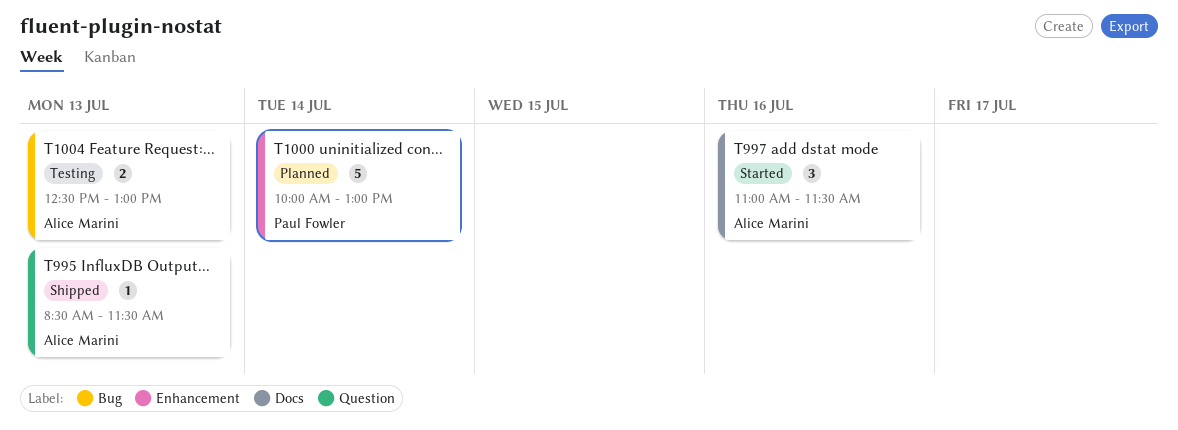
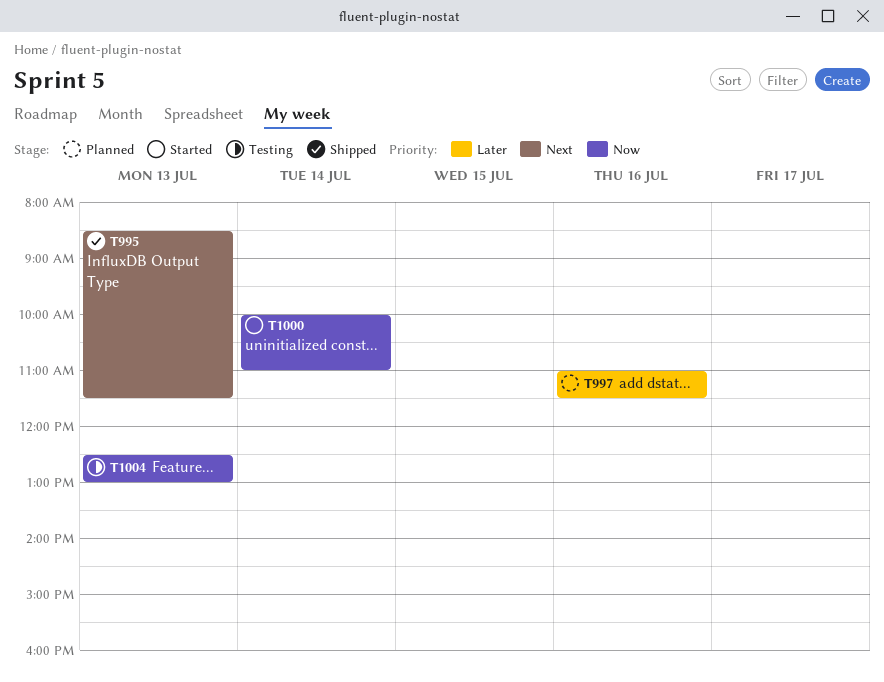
T997, status: Started -> Planned
T1000, status: Planned -> Started
T1000, ends: 13:00 -> 11:00

